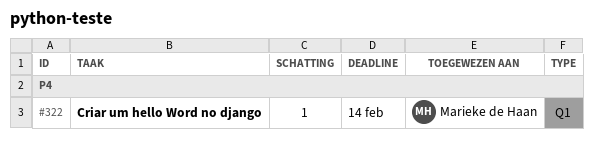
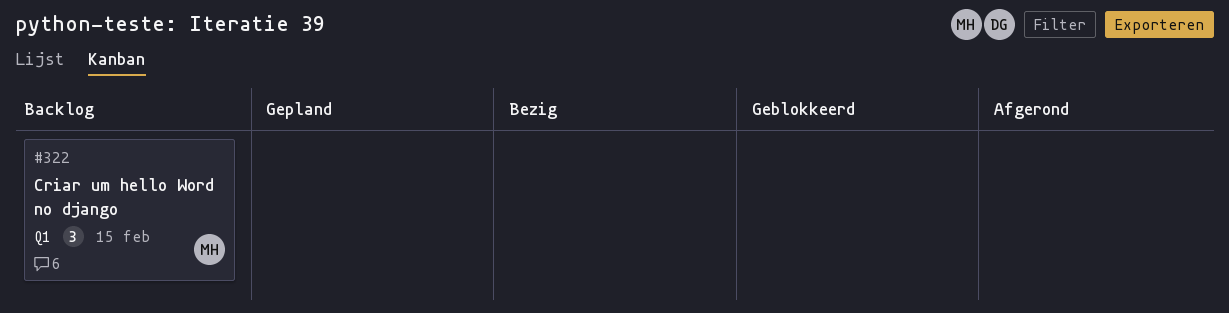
#322, estimate: 1 -> 3
#322, due: Feb 14 -> Feb 15

